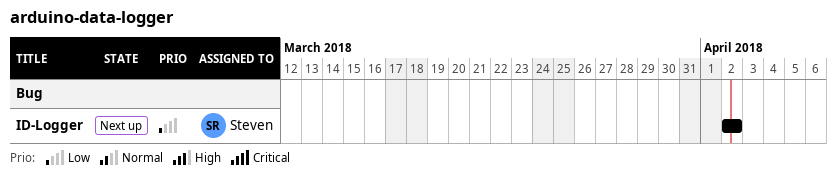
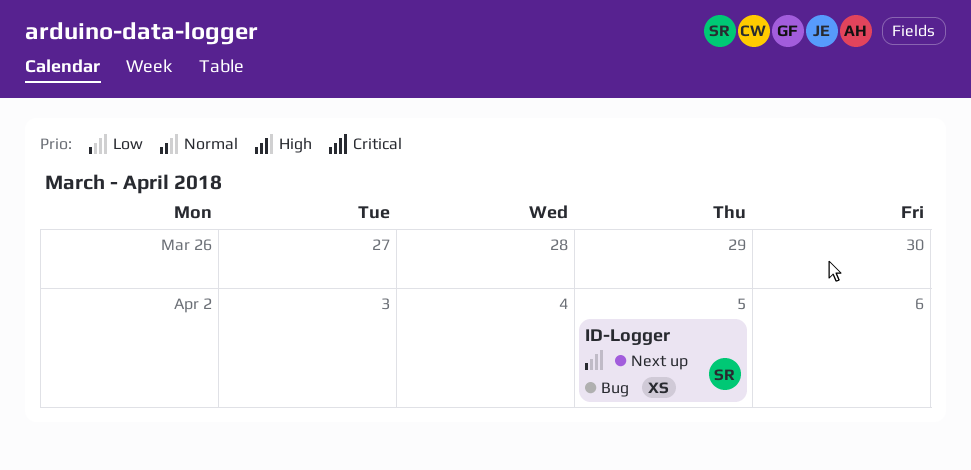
ID-Logger, due: Apr 2 -> Apr 5

